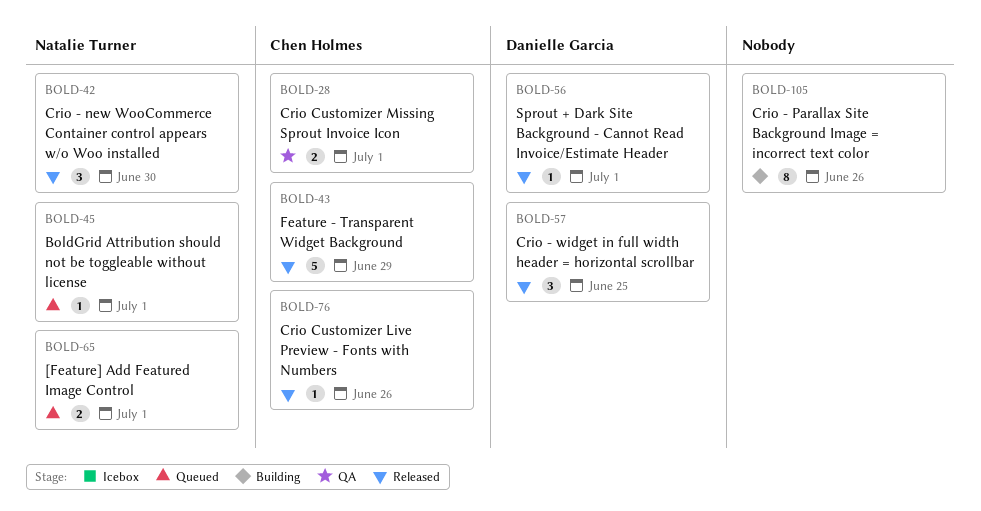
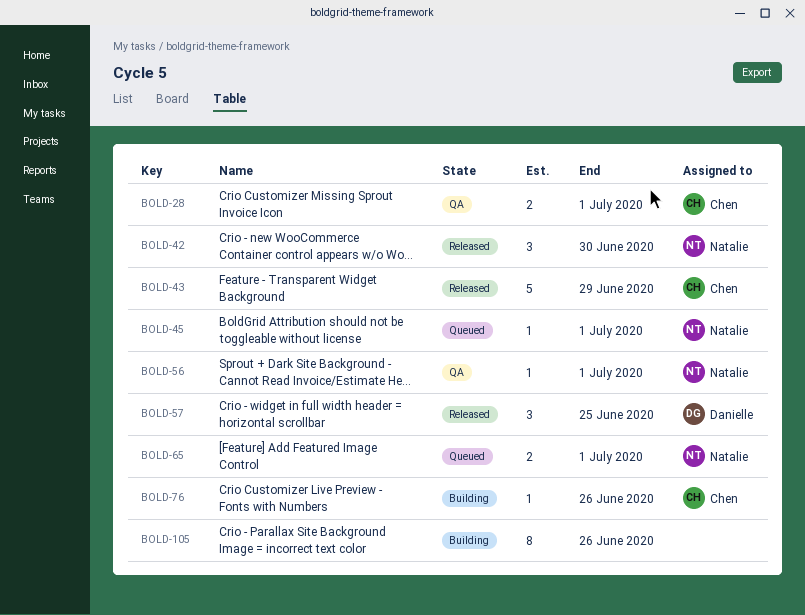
BOLD-56, status: Released -> QA
BOLD-56, owner: Danielle Garcia -> Natalie Turner
BOLD-76, status: Released -> Building

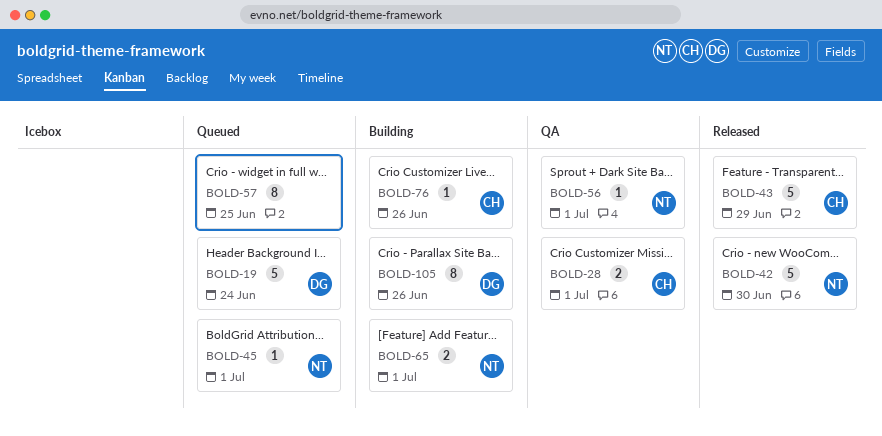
BOLD-19: none -> present
BOLD-42, estimate: 3 -> 5
BOLD-57, status: Released -> Queued
BOLD-57, owner: Danielle -> none
BOLD-57, estimate: 3 -> 8
BOLD-65, status: Queued -> Building
BOLD-105, owner: none -> Danielle

